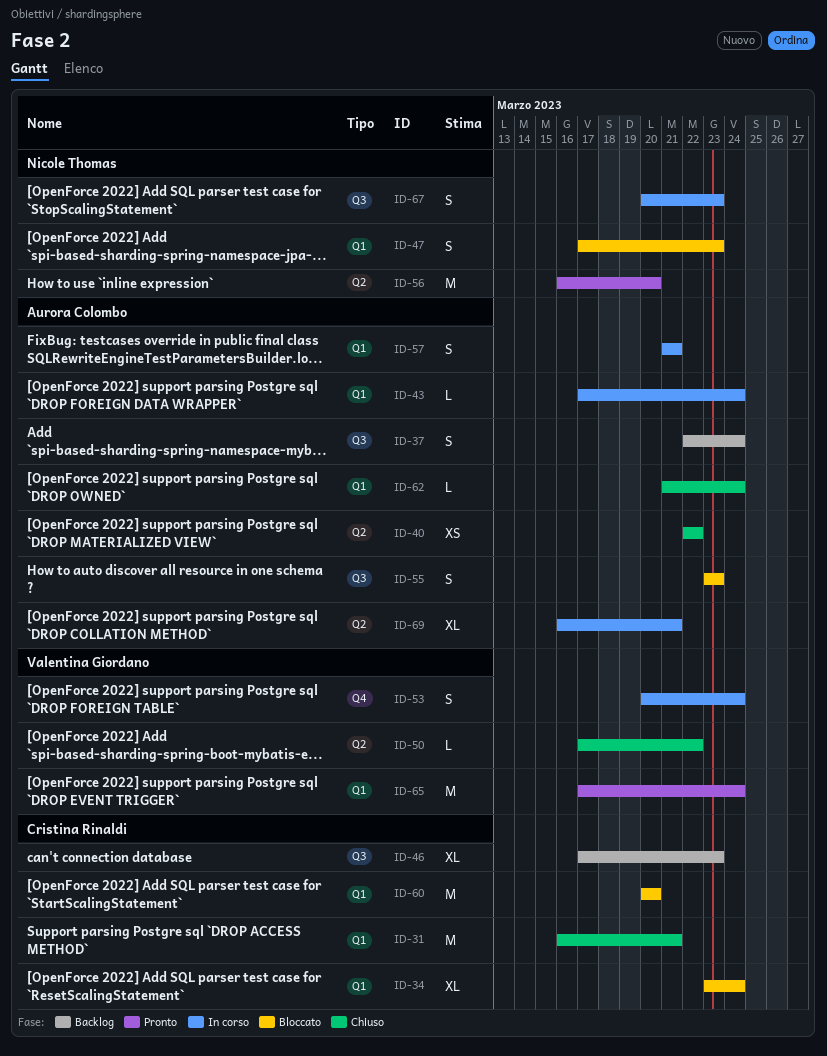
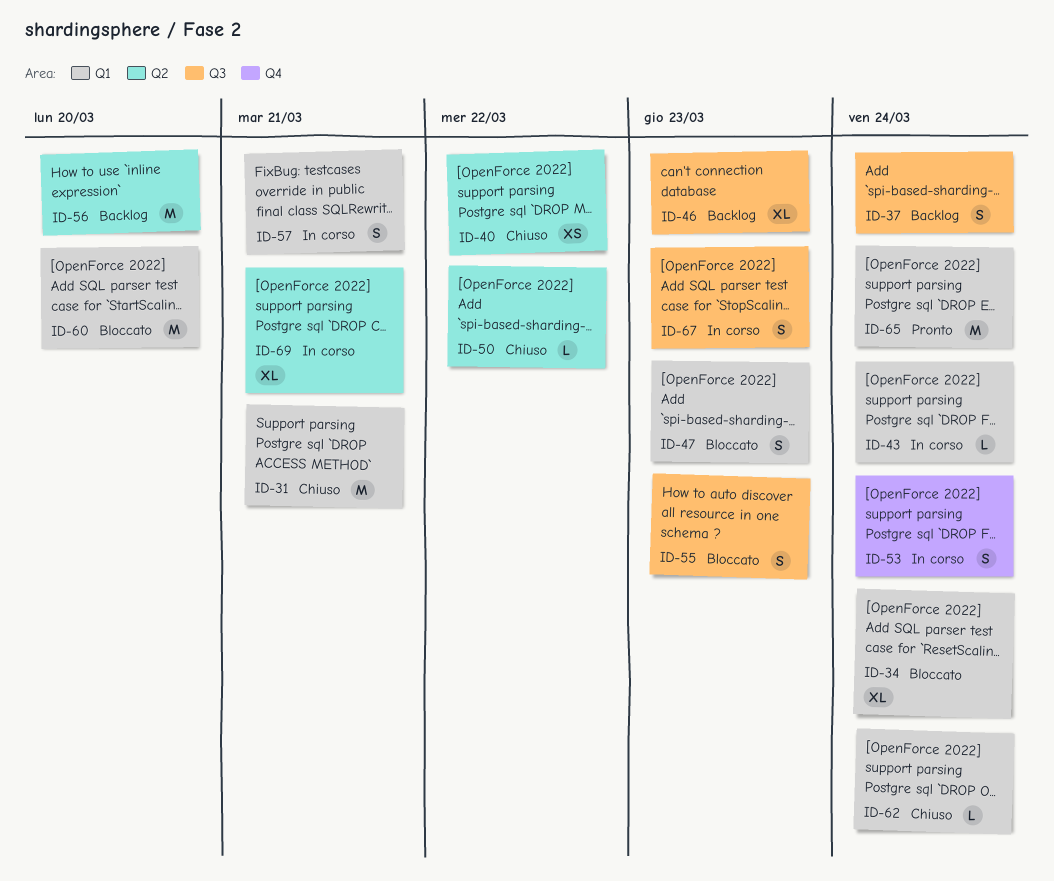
ID-56, status: Pronto -> Backlog

